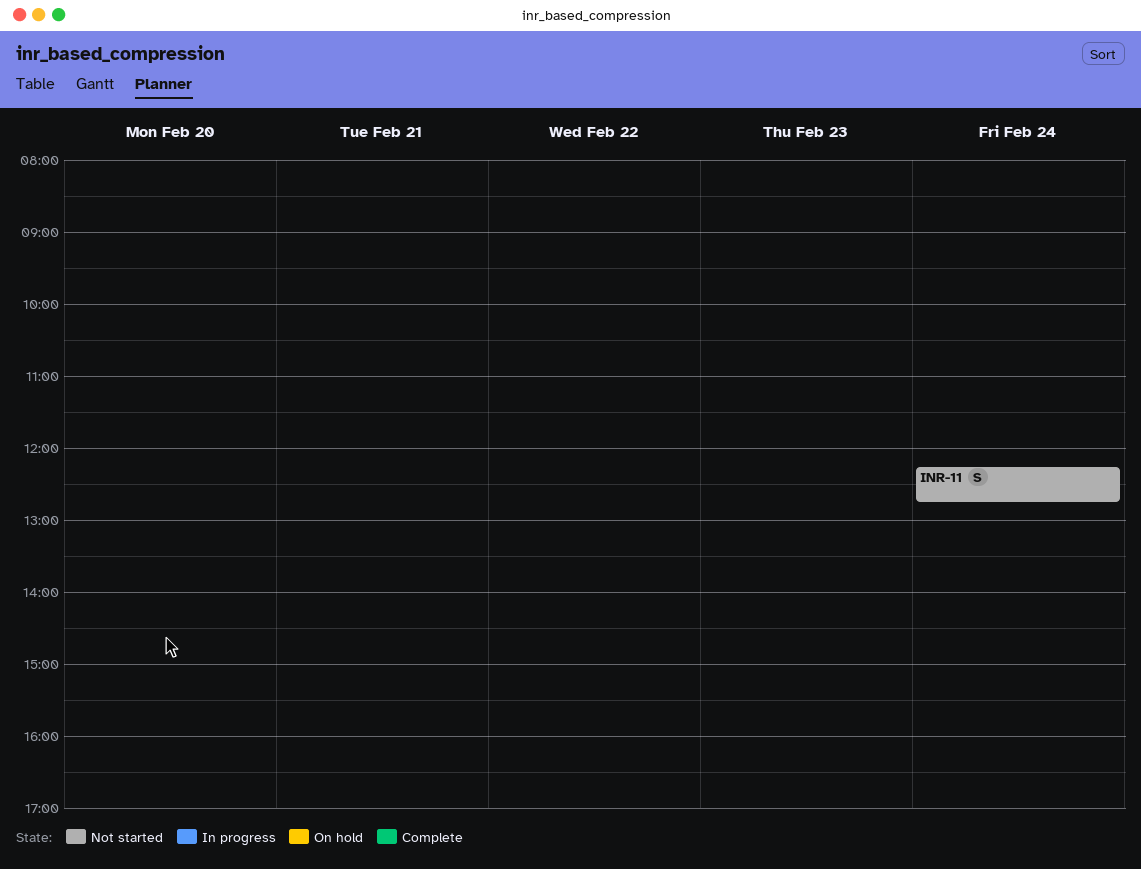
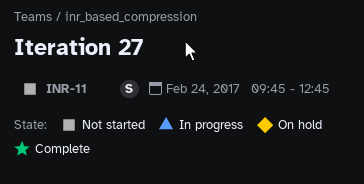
INR-11, begins: 12:15 -> 09:45

